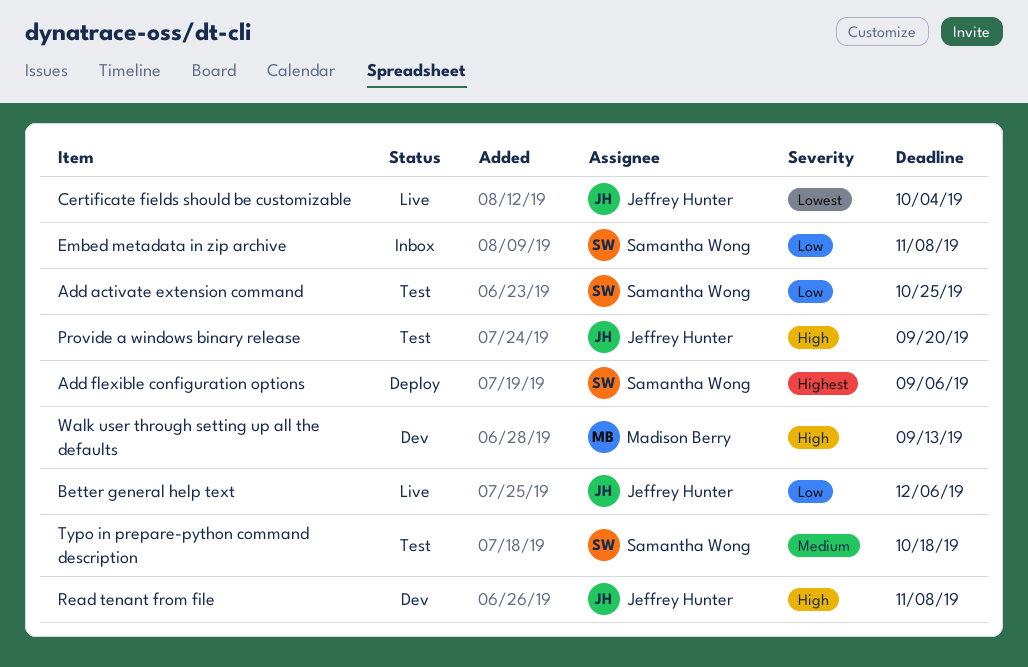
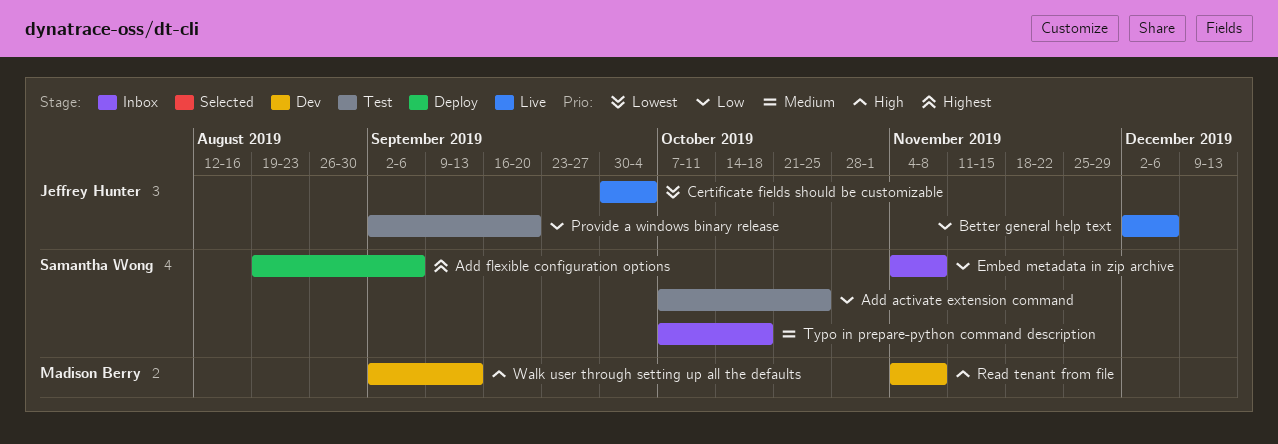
Provide a windows binary release, priority: High -> Low
Read tenant from file, owner: Jeffrey Hunter -> Madison Berry
Typo in prepare-python command description, status: Test -> Inbox

